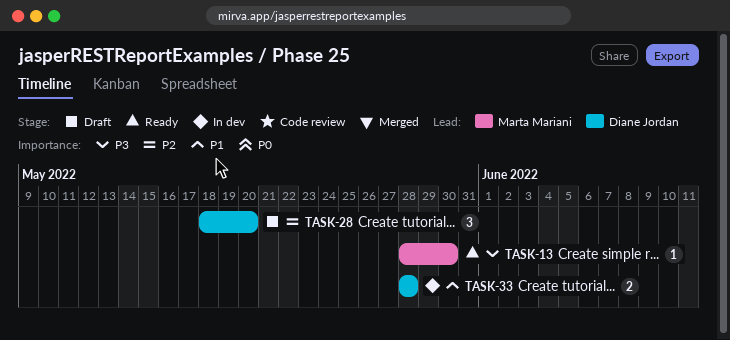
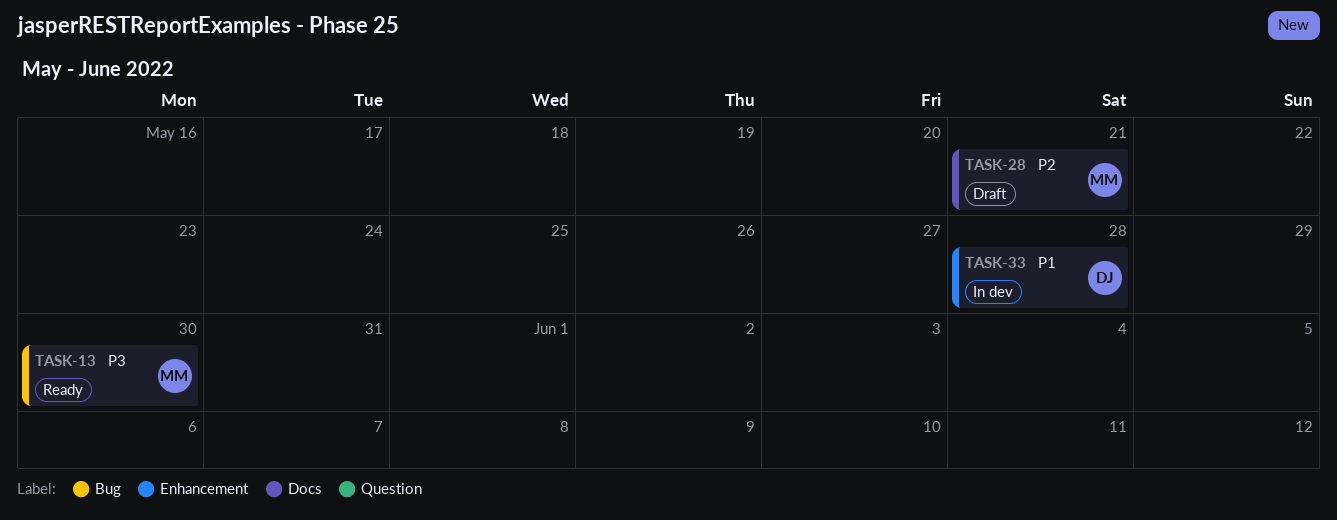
TASK-28, owner: Diane Jordan -> Marta Mariani
TASK-28, due: May 20 -> May 21

